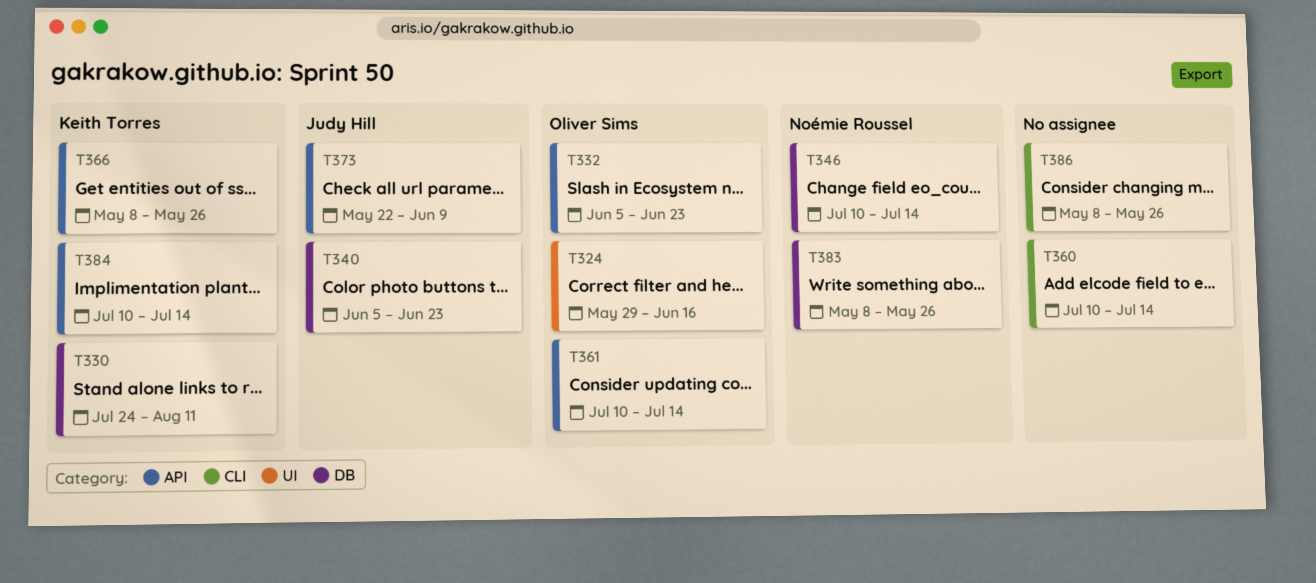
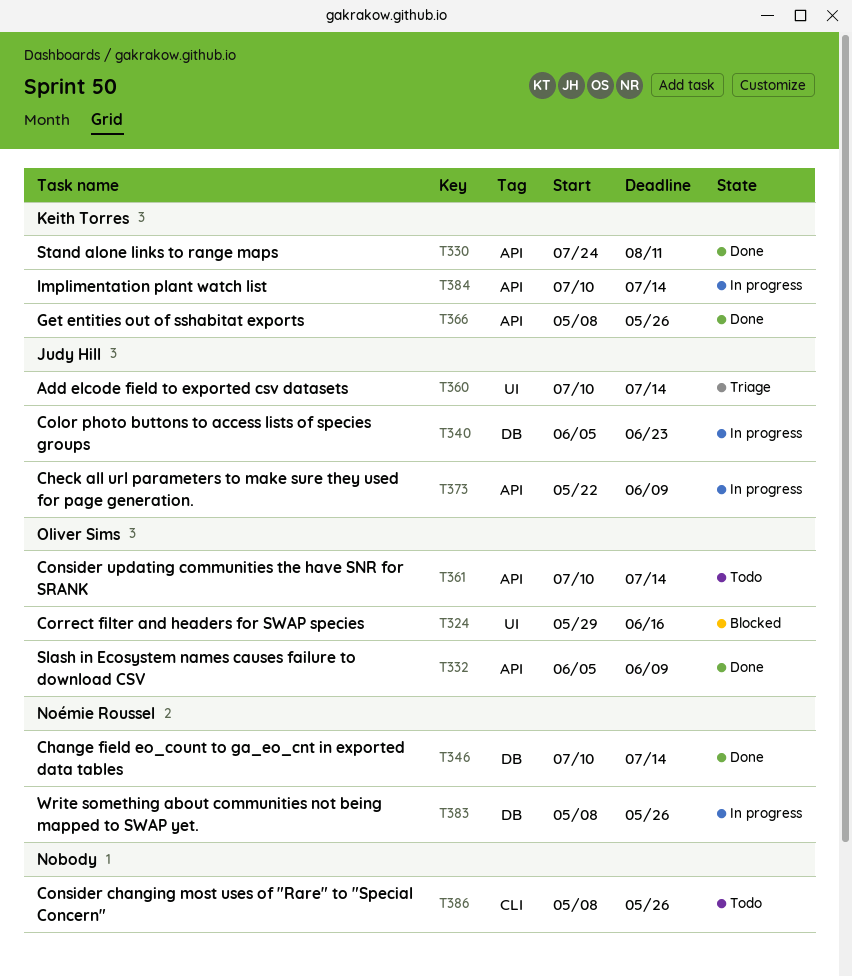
T330, label: DB -> API
T332, due: Jun 23 -> Jun 9
T360, owner: none -> Judy Hill
T360, label: CLI -> UI

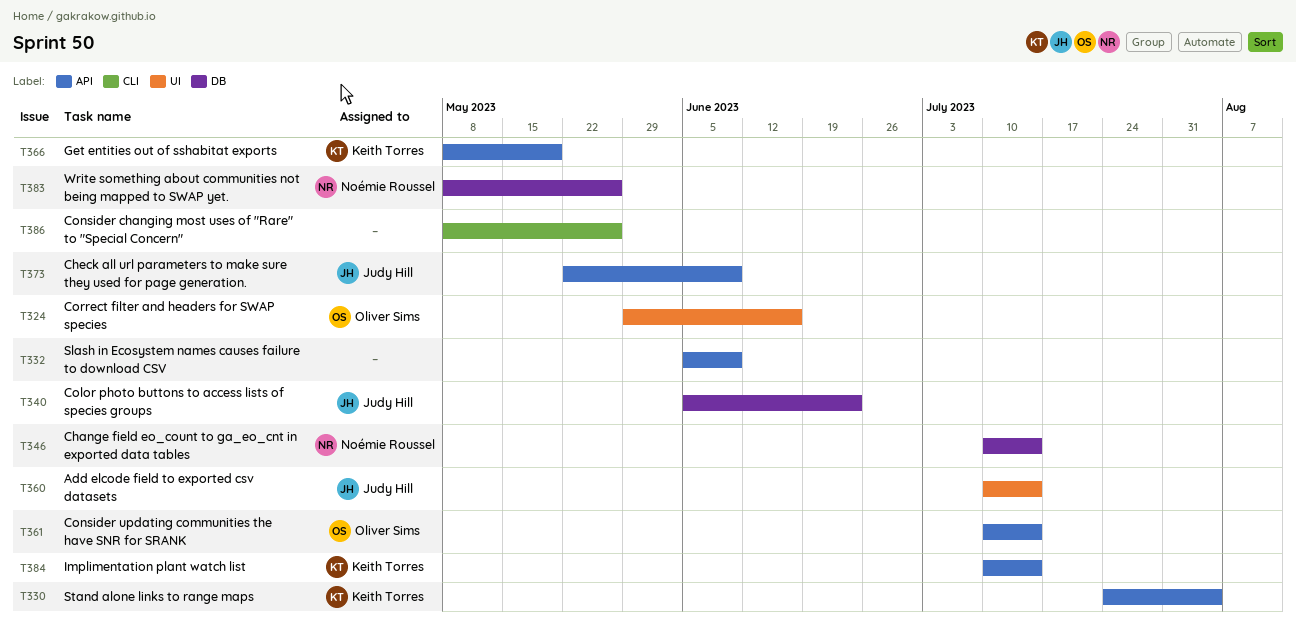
T330, due: Aug 11 -> Aug 4
T332, owner: Oliver Sims -> none
T366, due: May 26 -> May 19

